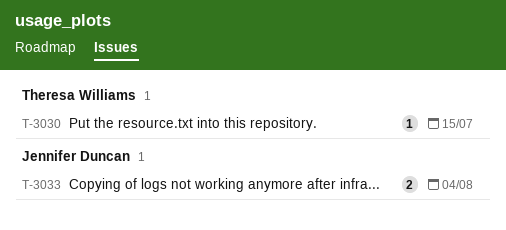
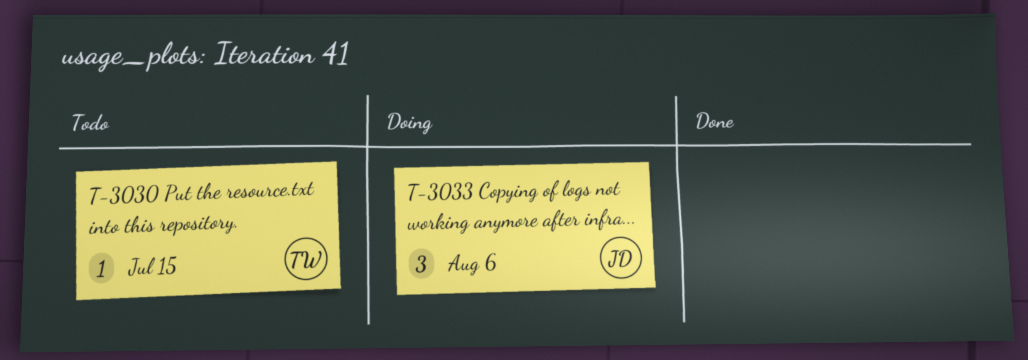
T-3033, estimate: 2 -> 3
T-3033, due: Aug 4 -> Aug 6

